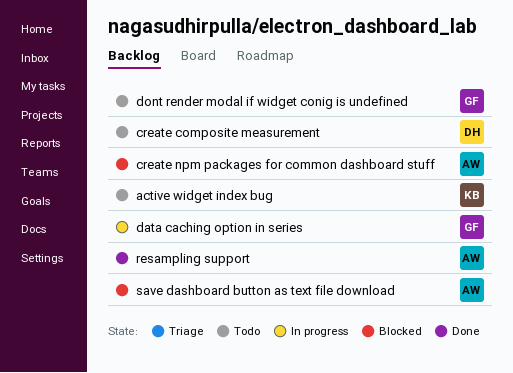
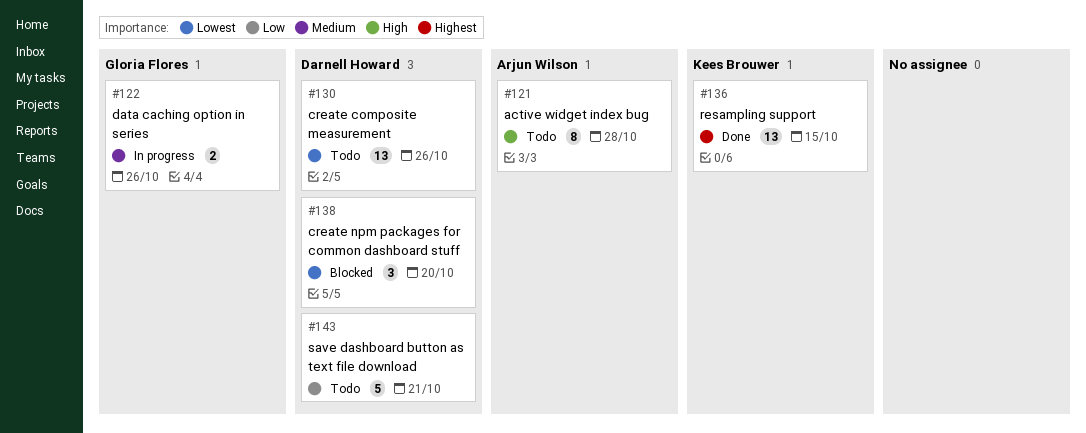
active widget index bug, owner: Kees Brouwer -> Arjun Wilson
create npm packages for common dashboard stuff, owner: Arjun Wilson -> Darnell Howard
dont render modal if widget conig is undefined: present -> none
resampling support, owner: Arjun Wilson -> Kees Brouwer
save dashboard button as text file download, status: Blocked -> Todo
save dashboard button as text file download, owner: Arjun Wilson -> Darnell Howard

